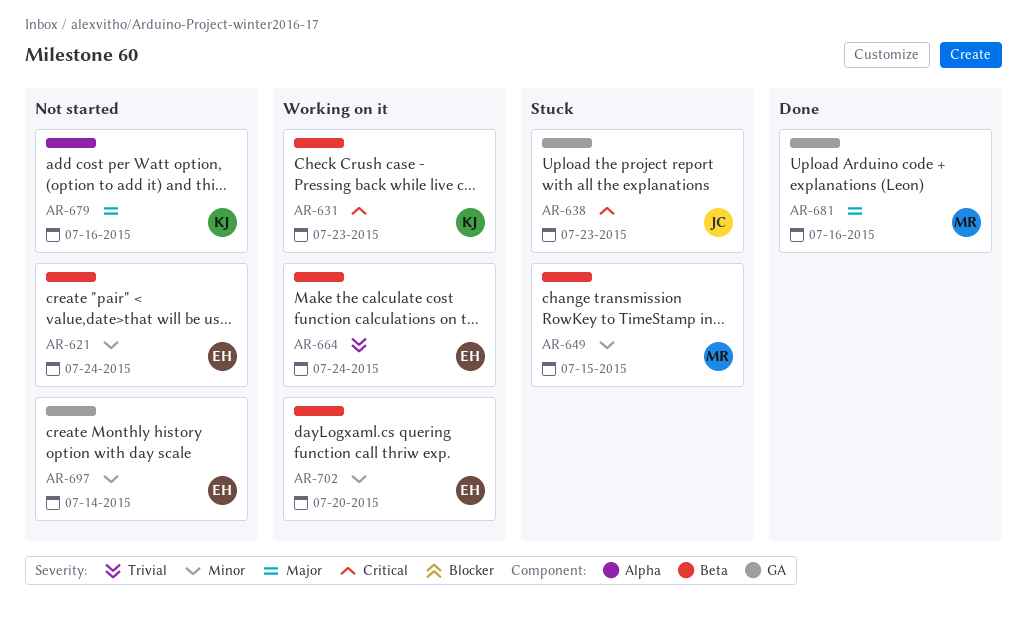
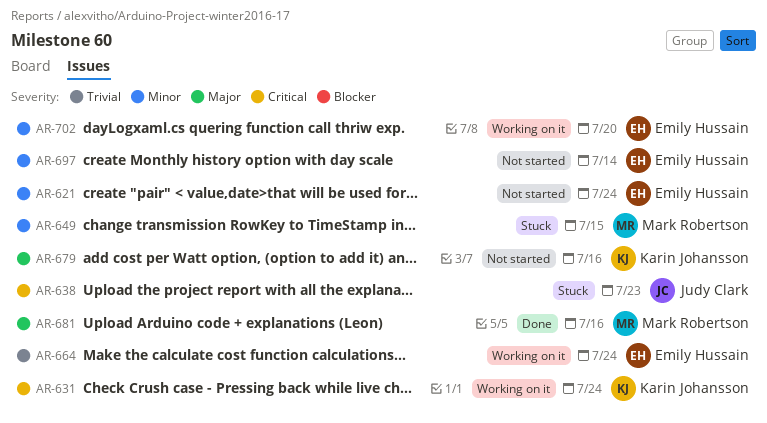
AR-631, due: Jul 23 -> Jul 24

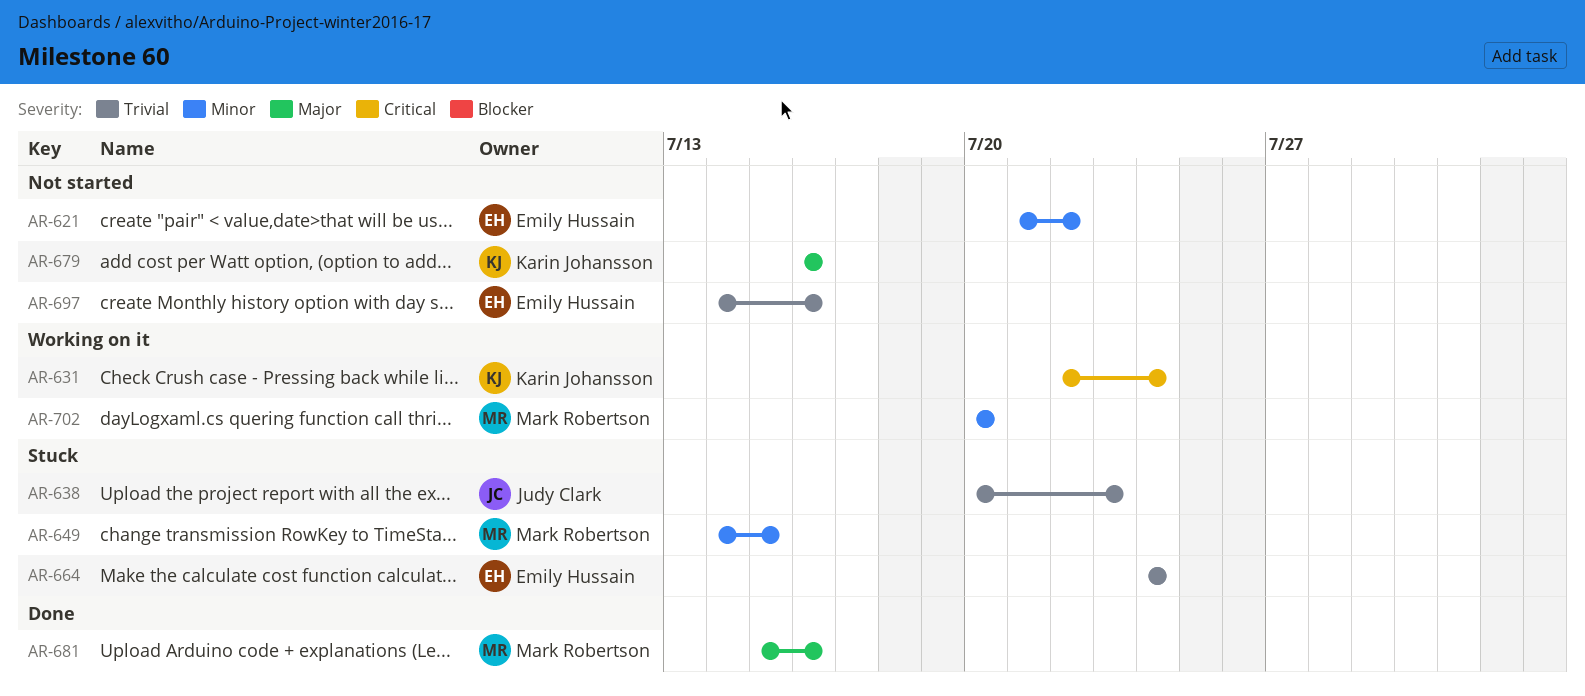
AR-621, due: Jul 24 -> Jul 22
AR-638, priority: Critical -> Trivial
AR-664, status: Working on it -> Stuck
AR-697, priority: Minor -> Trivial
AR-697, due: Jul 14 -> Jul 16
AR-702, owner: Emily Hussain -> Mark Robertson

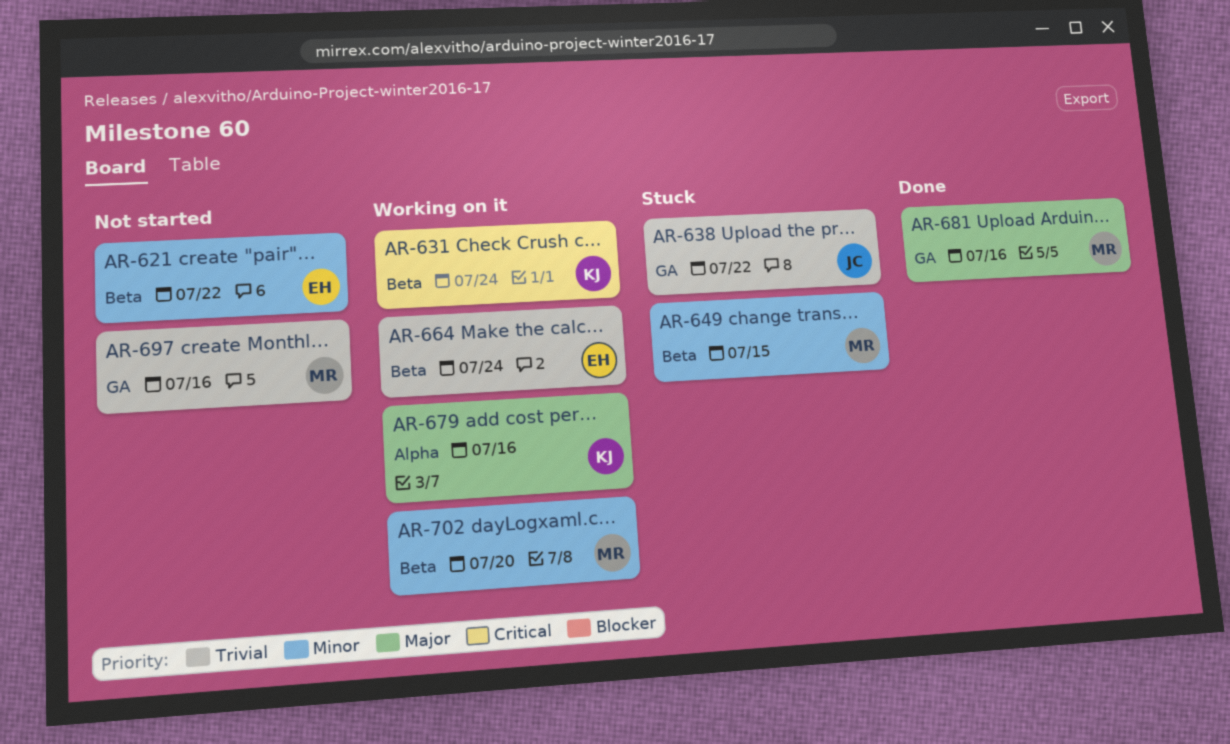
AR-638, due: Jul 23 -> Jul 22
AR-664, status: Stuck -> Working on it
AR-679, status: Not started -> Working on it
AR-697, owner: Emily Hussain -> Mark Robertson

